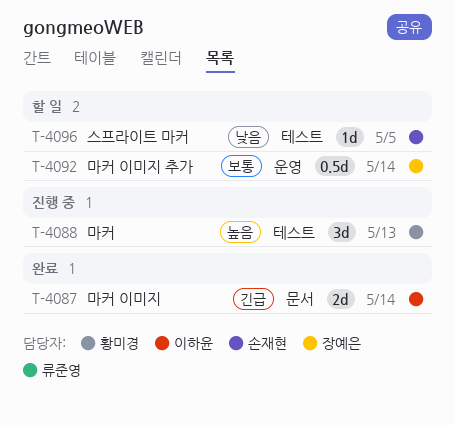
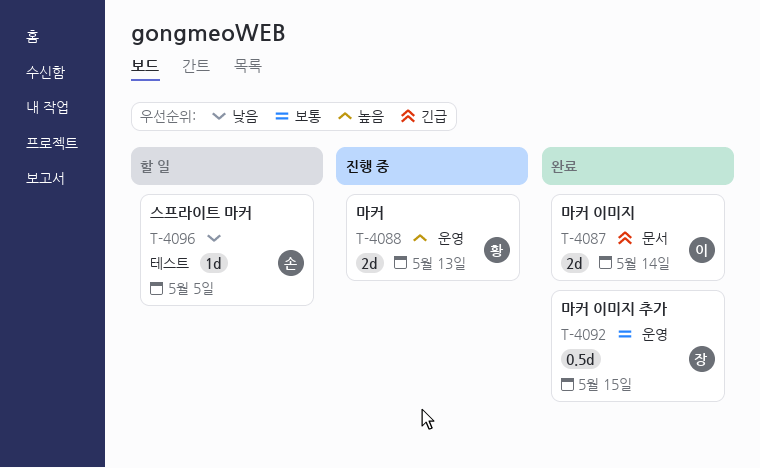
T-4088, label: 테스트 -> 운영
T-4088, estimate: 3d -> 2d
T-4092, status: 할 일 -> 완료
T-4092, due: May 14 -> May 15

